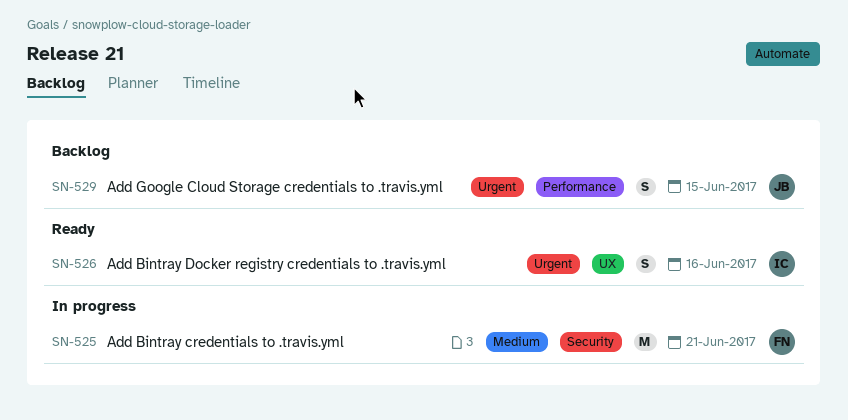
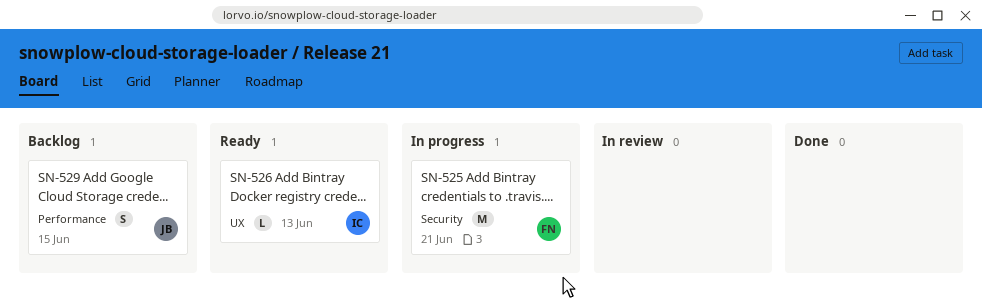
SN-526, estimate: S -> L
SN-526, due: Jun 16 -> Jun 13

